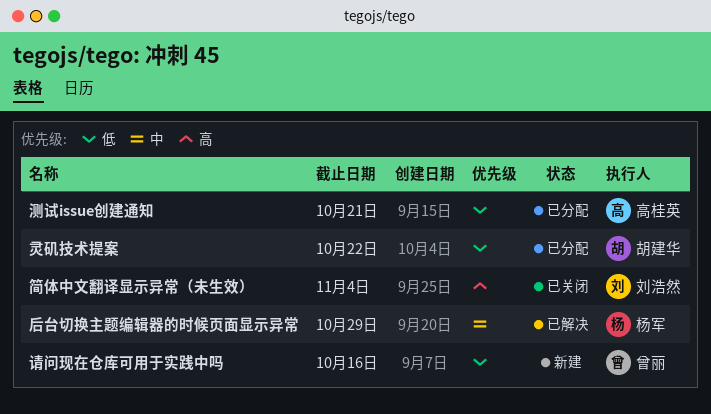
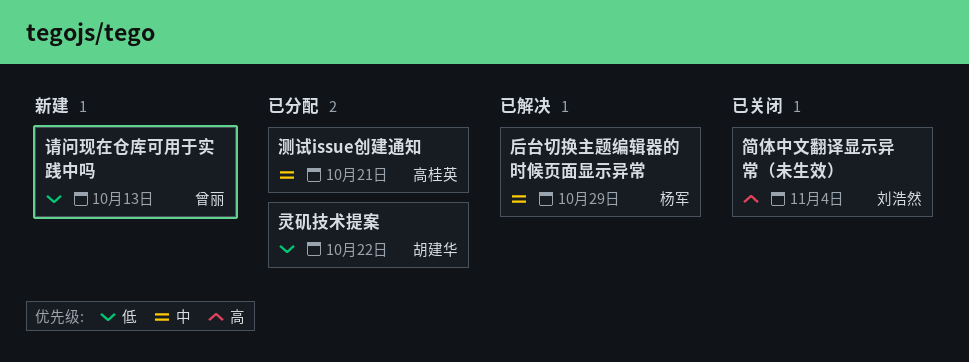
测试issue创建通知, priority: 低 -> 中
请问现在仓库可用于实践中吗, due: Oct 16 -> Oct 13

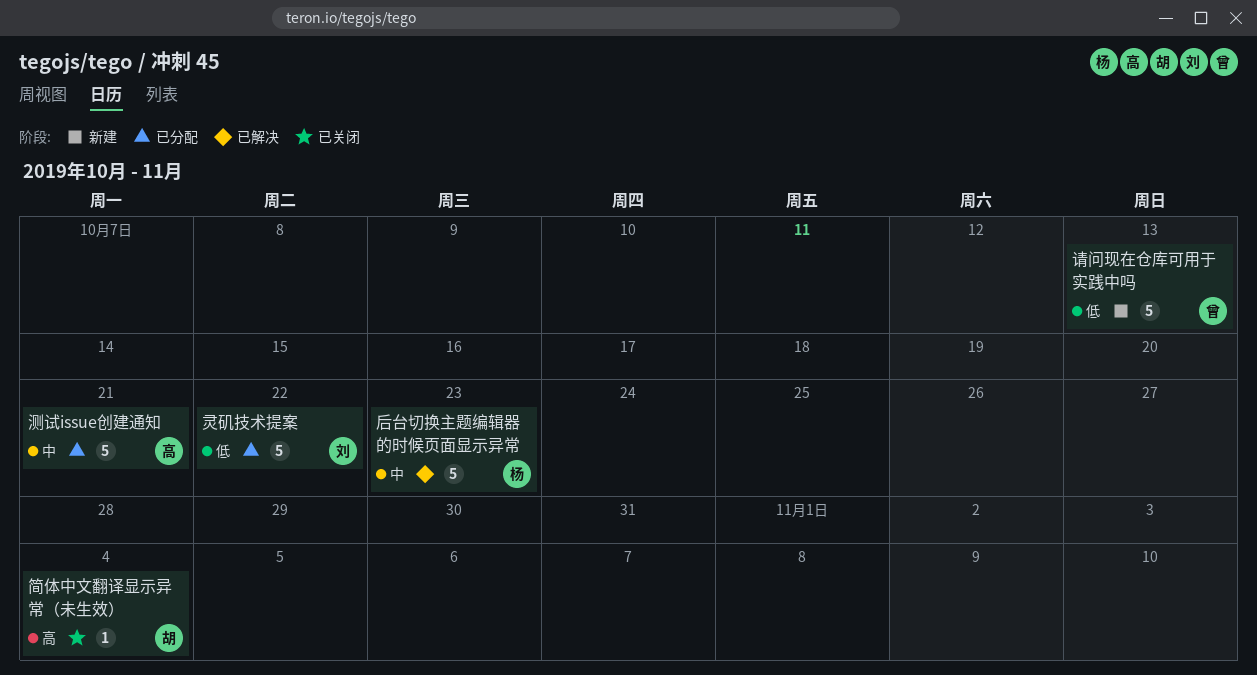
后台切换主题编辑器的时候页面显示异常, due: Oct 29 -> Oct 23
灵矶技术提案, owner: 胡建华 -> 刘浩然
简体中文翻译显示异常（未生效）, owner: 刘浩然 -> 胡建华

